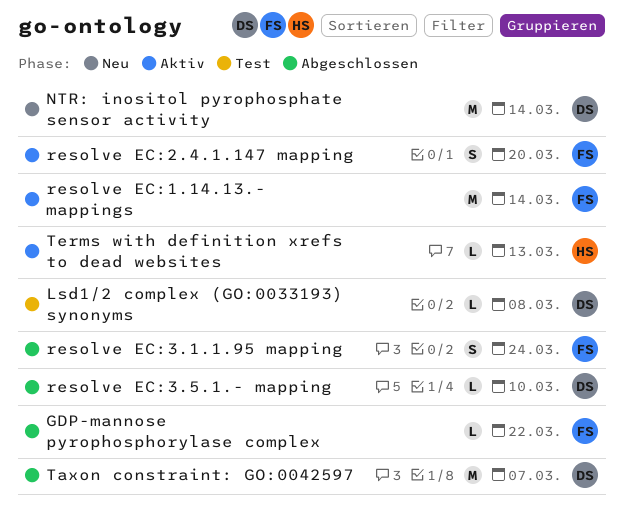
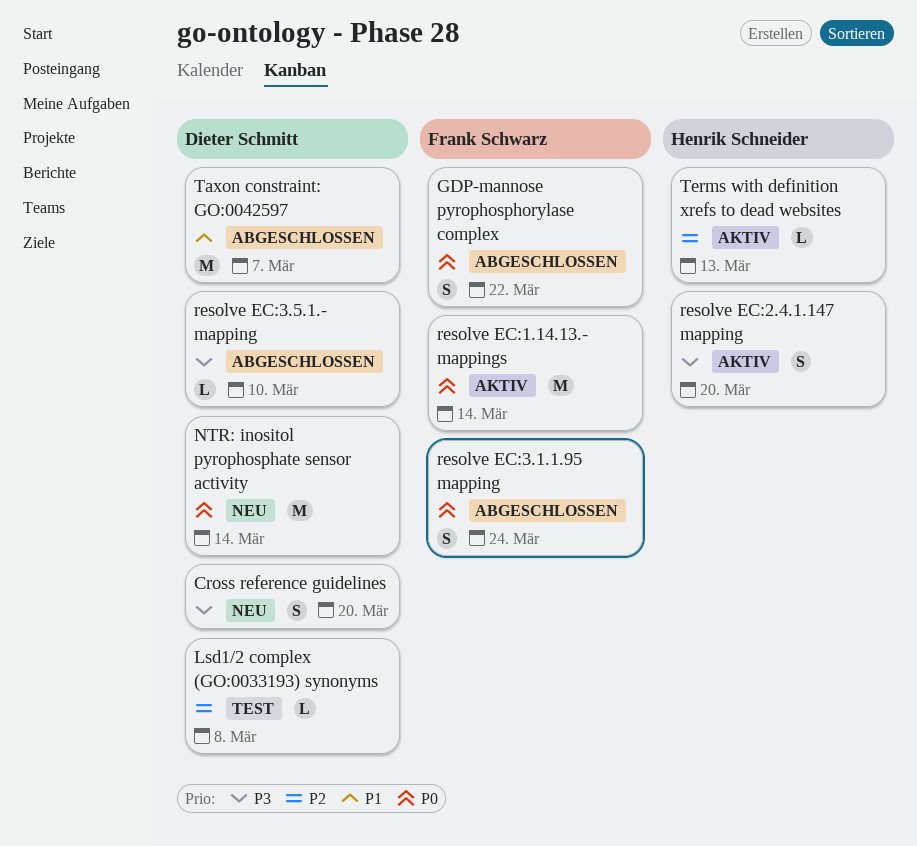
Cross reference guidelines: none -> present
GDP-mannose pyrophosphorylase complex, estimate: L -> S
resolve EC:2.4.1.147 mapping, owner: Frank Schwarz -> Henrik Schneider

